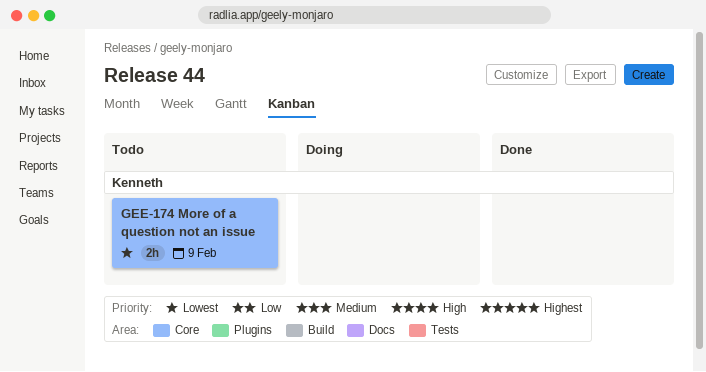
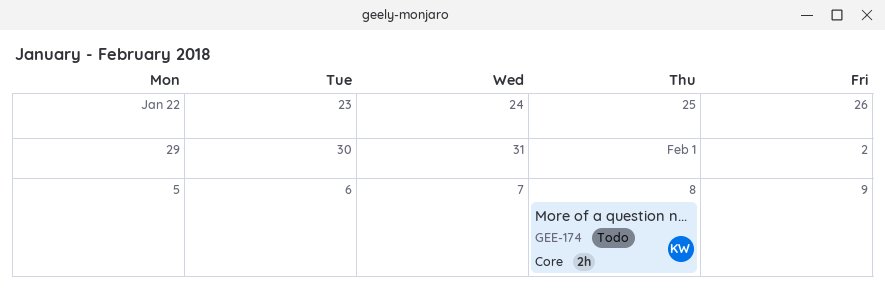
GEE-174, due: Feb 9 -> Feb 8

